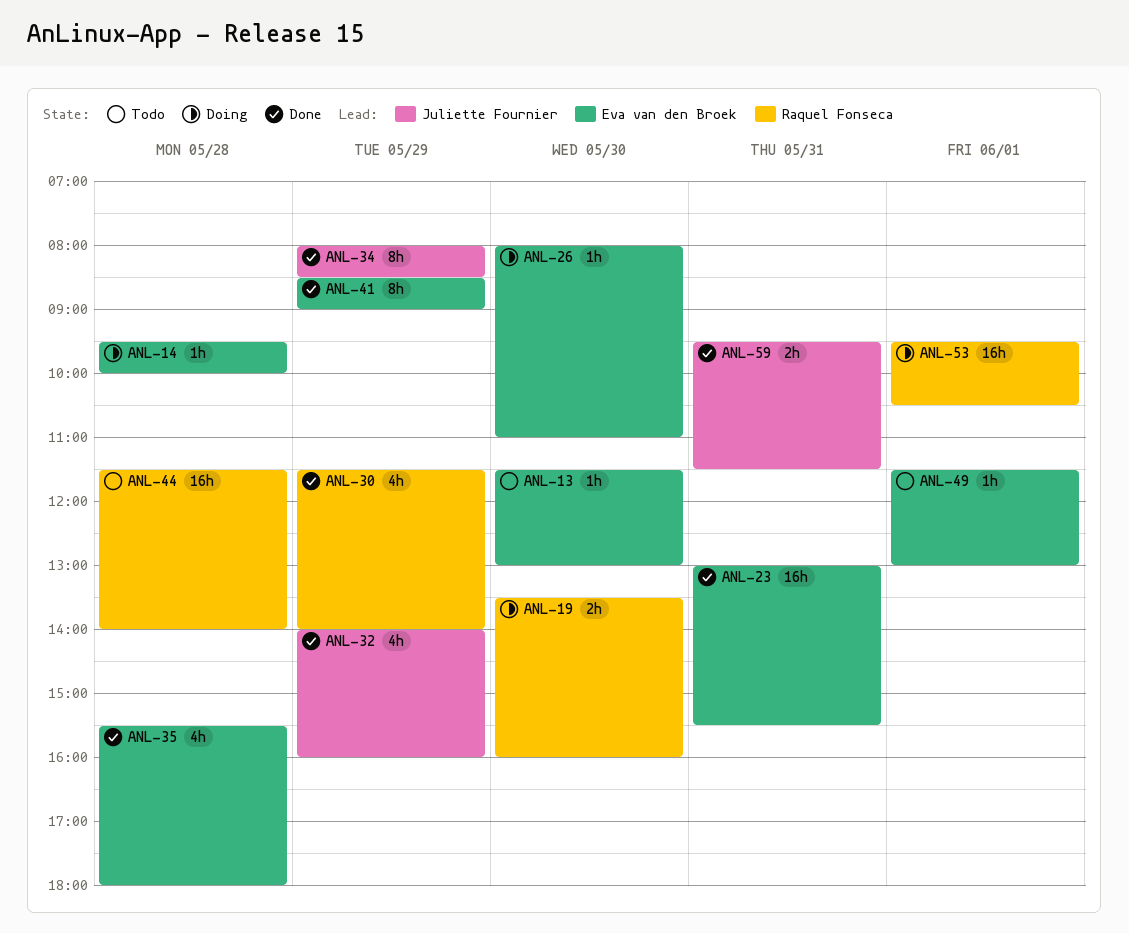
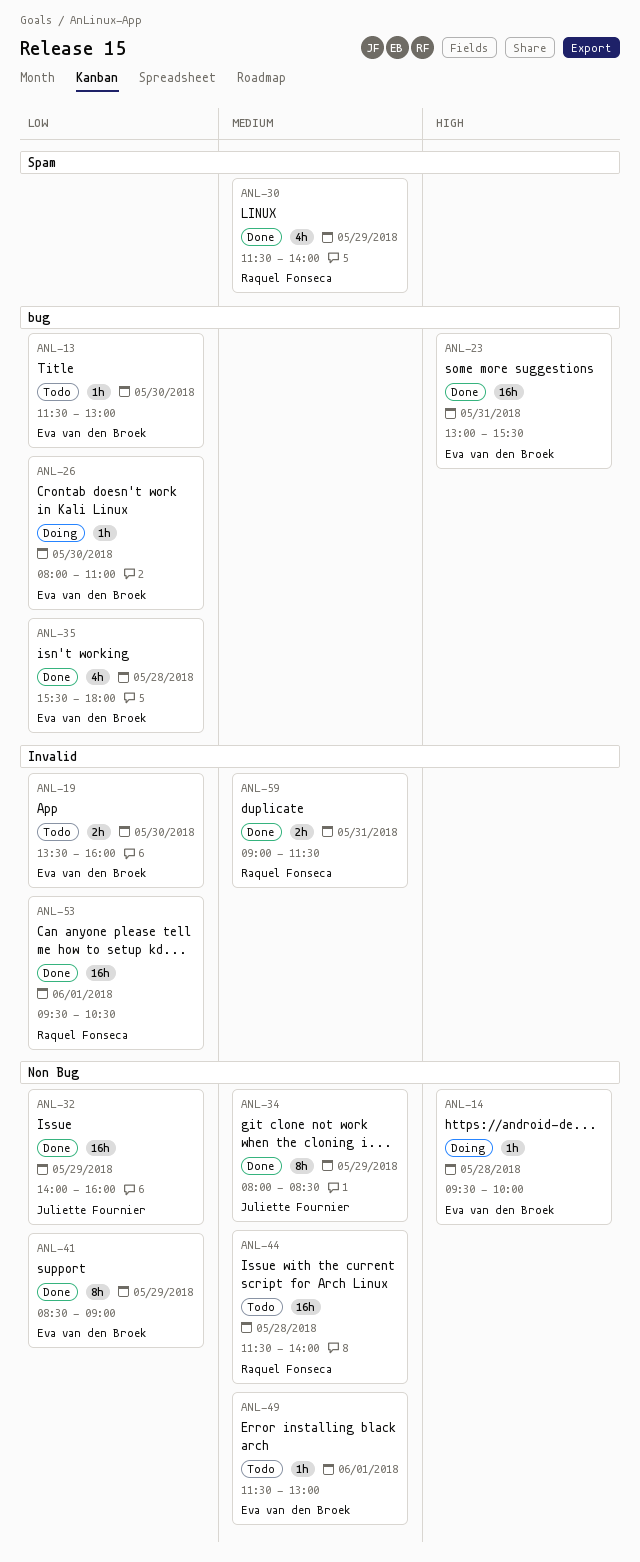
ANL-19, status: Doing -> Todo
ANL-19, owner: Raquel Fonseca -> Eva van den Broek
ANL-32, estimate: 4h -> 16h
ANL-53, status: Doing -> Done
ANL-59, owner: Juliette Fournier -> Raquel Fonseca
ANL-59, begins: 09:30 -> 09:00

